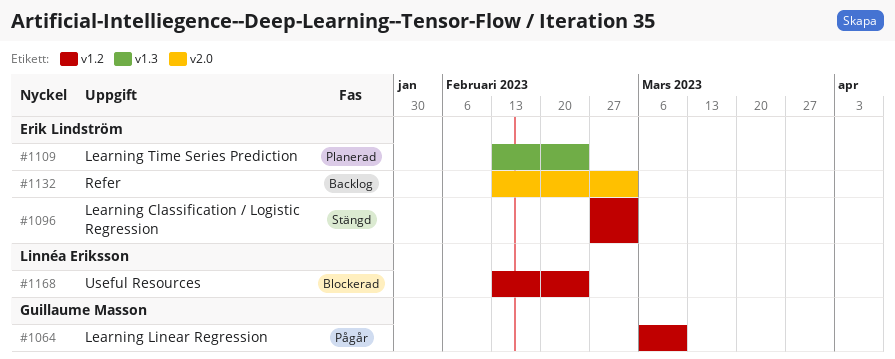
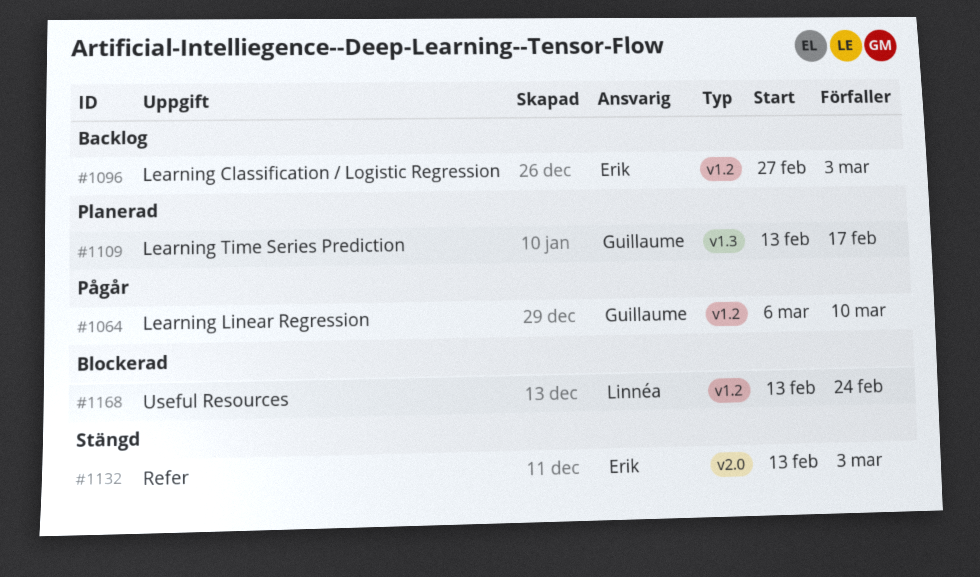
#1096, status: Stängd -> Backlog
#1109, owner: Erik Lindström -> Guillaume Masson
#1109, due: Feb 24 -> Feb 17
#1132, status: Backlog -> Stängd

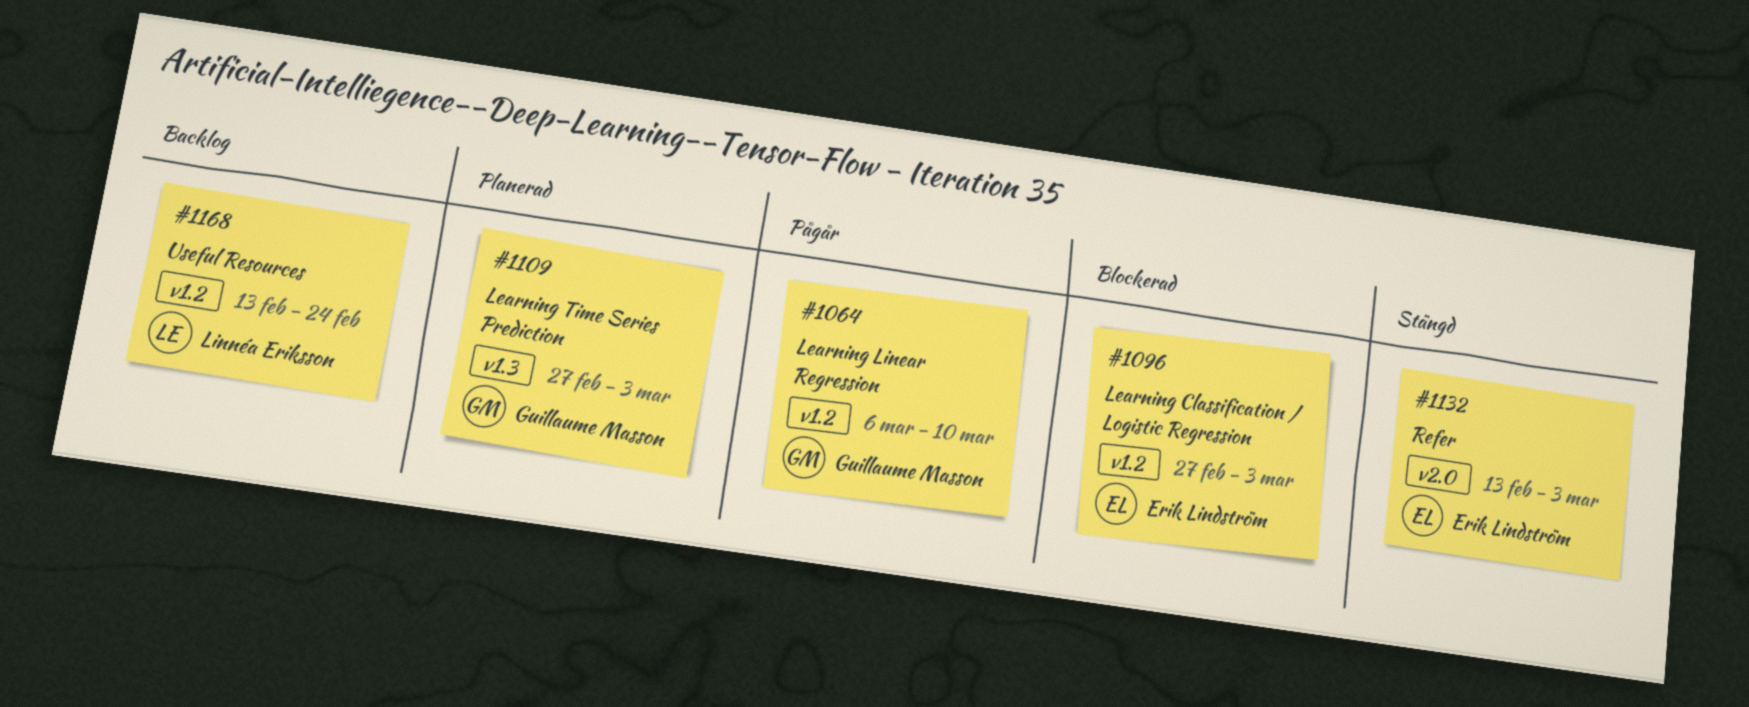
#1096, status: Backlog -> Blockerad
#1109, start: Feb 13 -> Feb 27
#1109, due: Feb 17 -> Mar 3
#1168, status: Blockerad -> Backlog

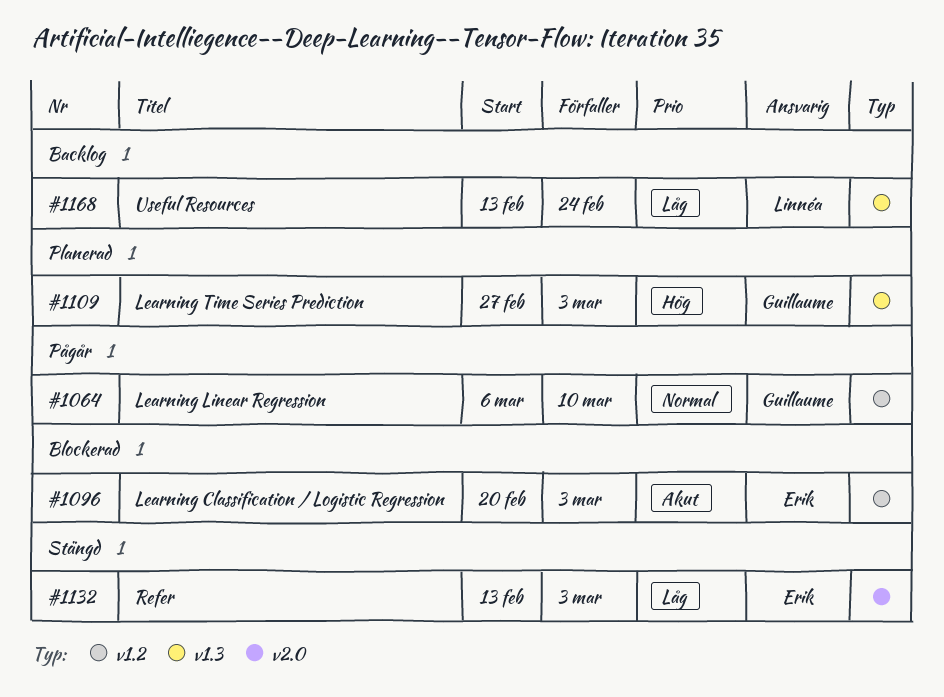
#1096, start: Feb 27 -> Feb 20
#1168, label: v1.2 -> v1.3

